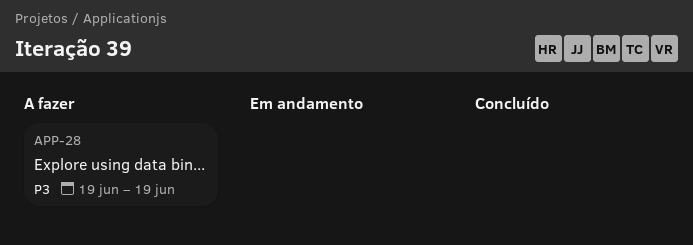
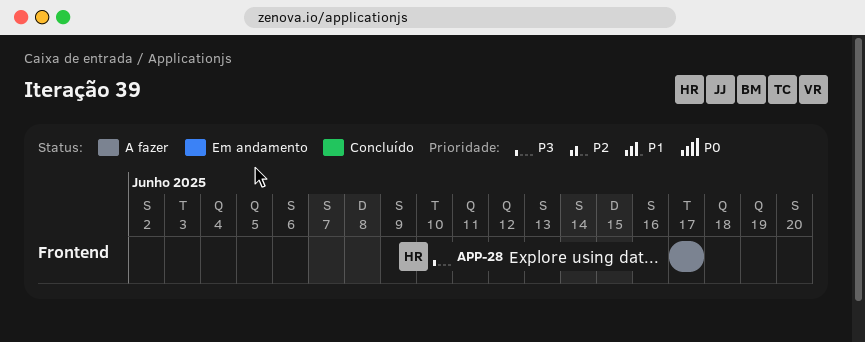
APP-28, start: Jun 19 -> Jun 17
APP-28, due: Jun 19 -> Jun 17

